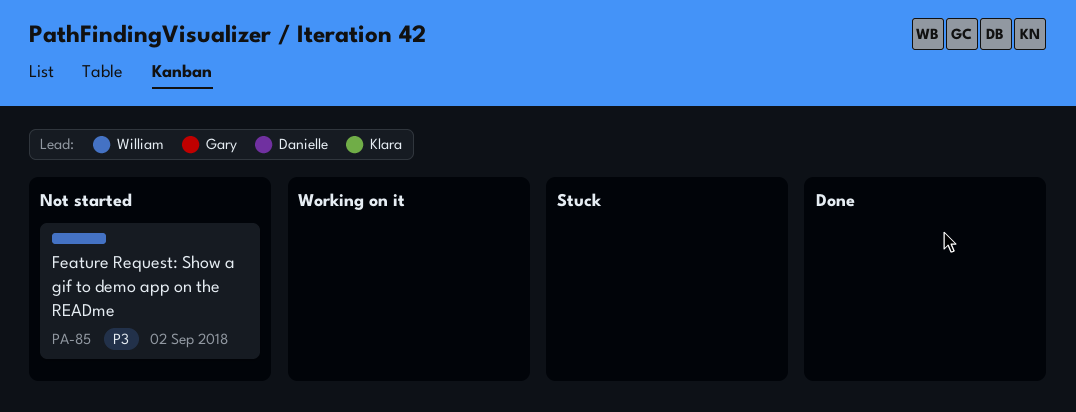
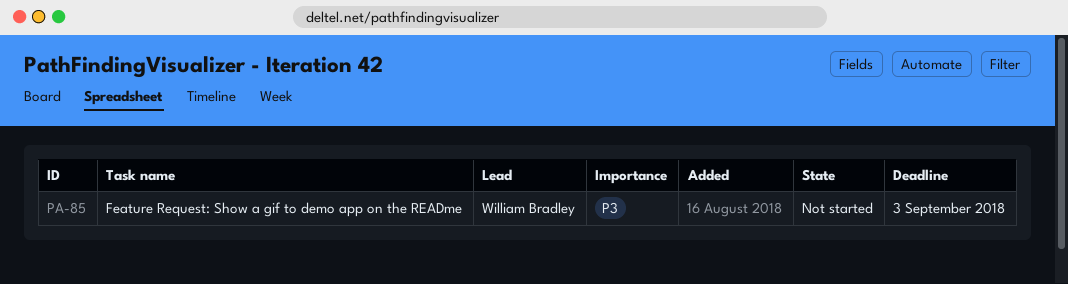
PA-85, due: Sep 2 -> Sep 3

